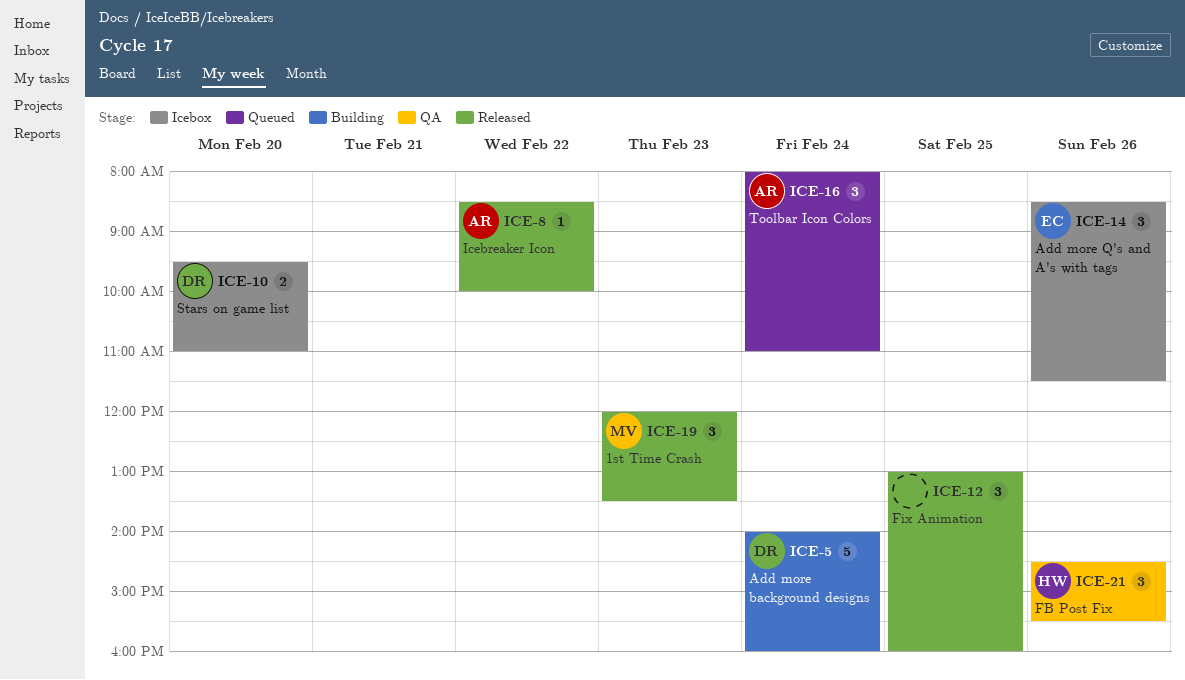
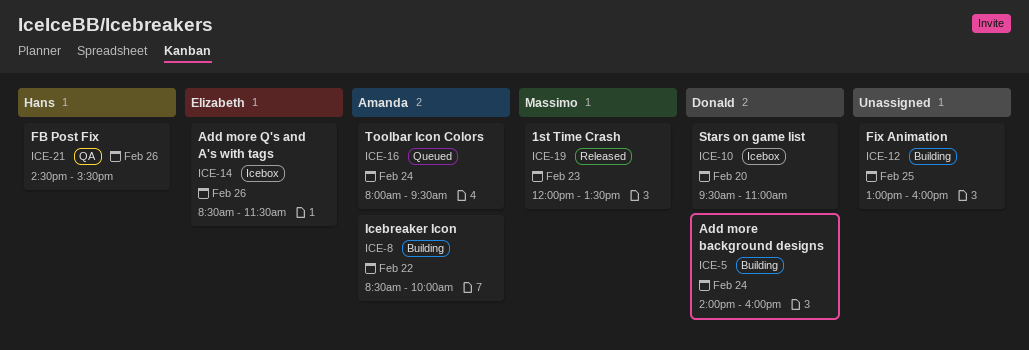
ICE-8, status: Released -> Building
ICE-12, status: Released -> Building
ICE-16, ends: 11:00 -> 09:30

